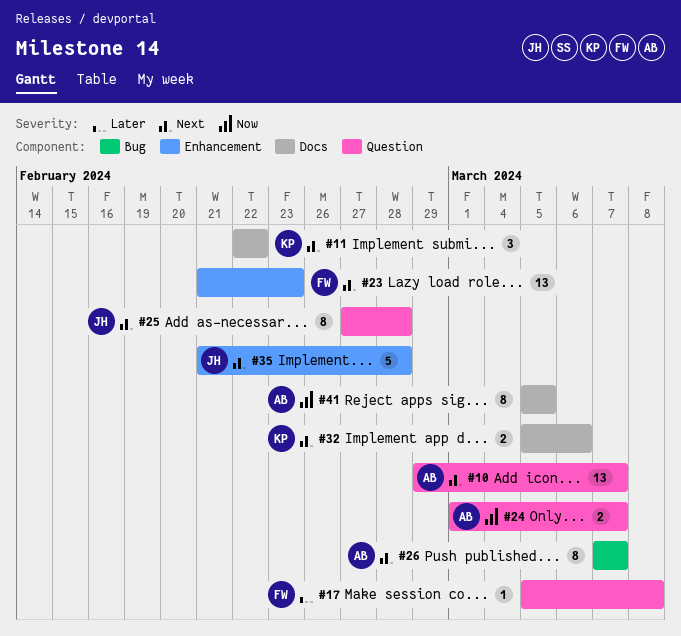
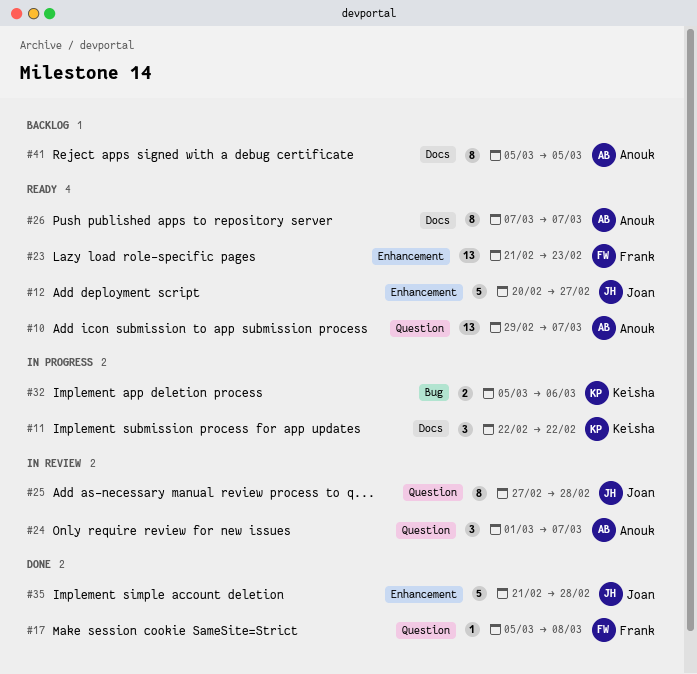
#12: none -> present
#24, estimate: 2 -> 3
#26, label: Bug -> Docs
#32, label: Docs -> Bug

